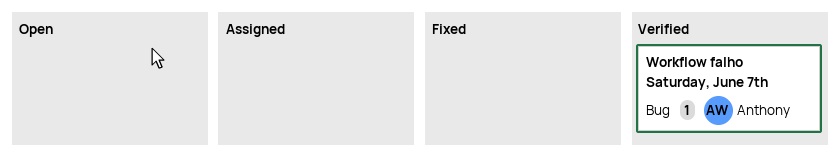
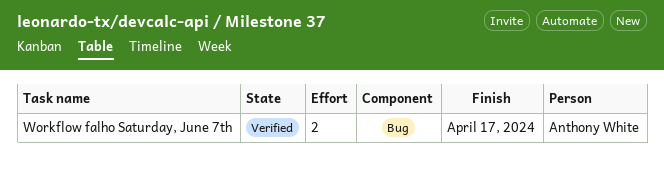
Workflow falho Saturday, June 7th, estimate: 1 -> 2

